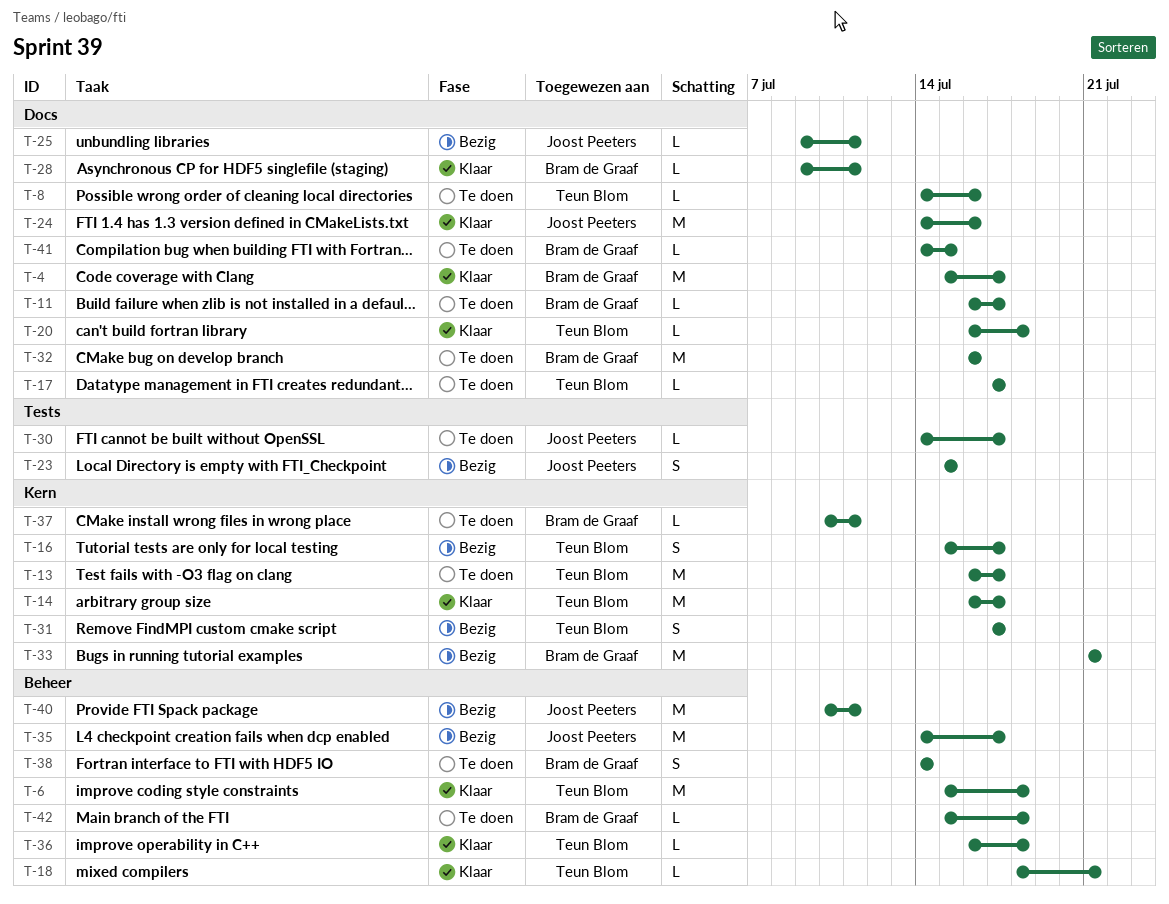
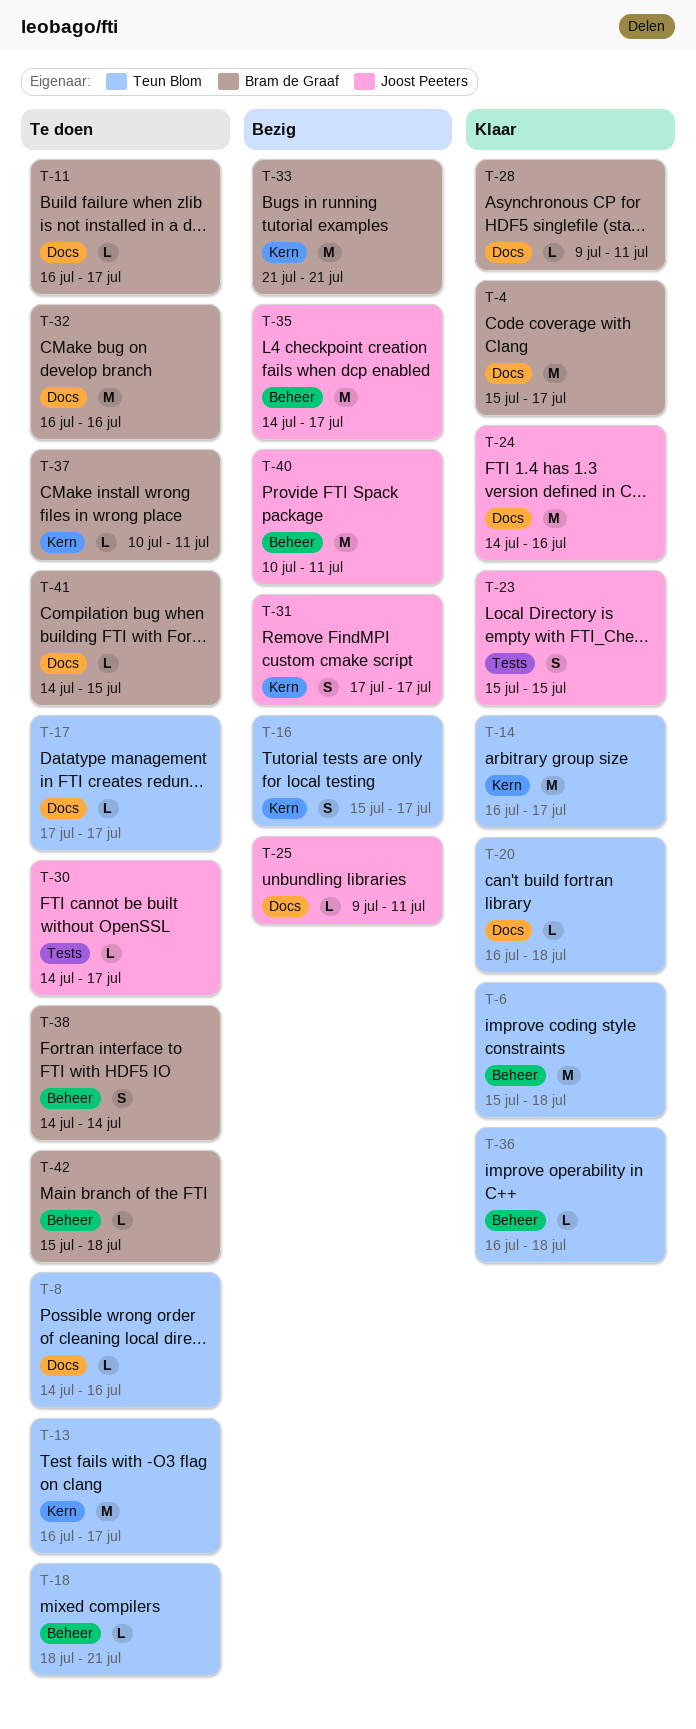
T-18, status: Klaar -> Te doen
T-23, status: Bezig -> Klaar
T-31, owner: Teun Blom -> Joost Peeters

